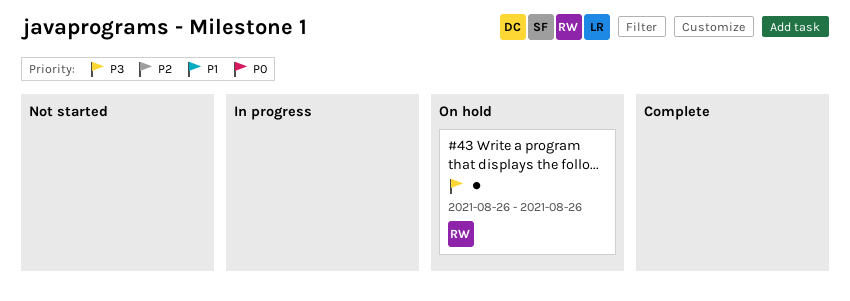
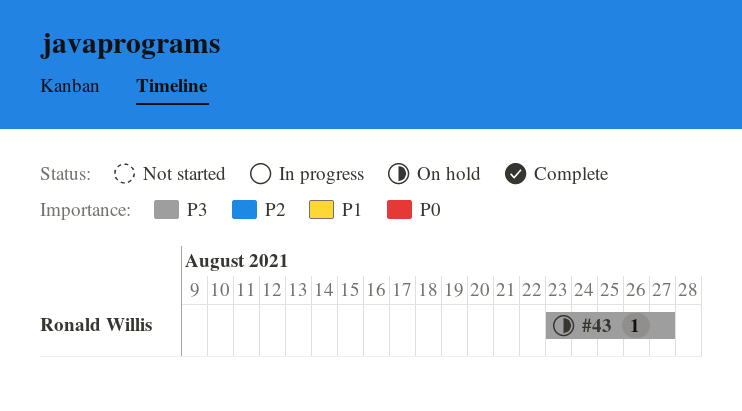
#43, start: Aug 26 -> Aug 23
#43, due: Aug 26 -> Aug 27

